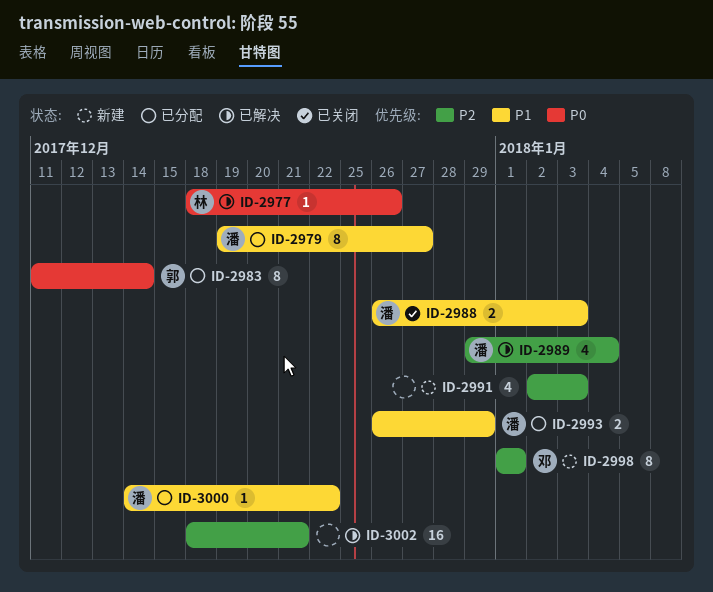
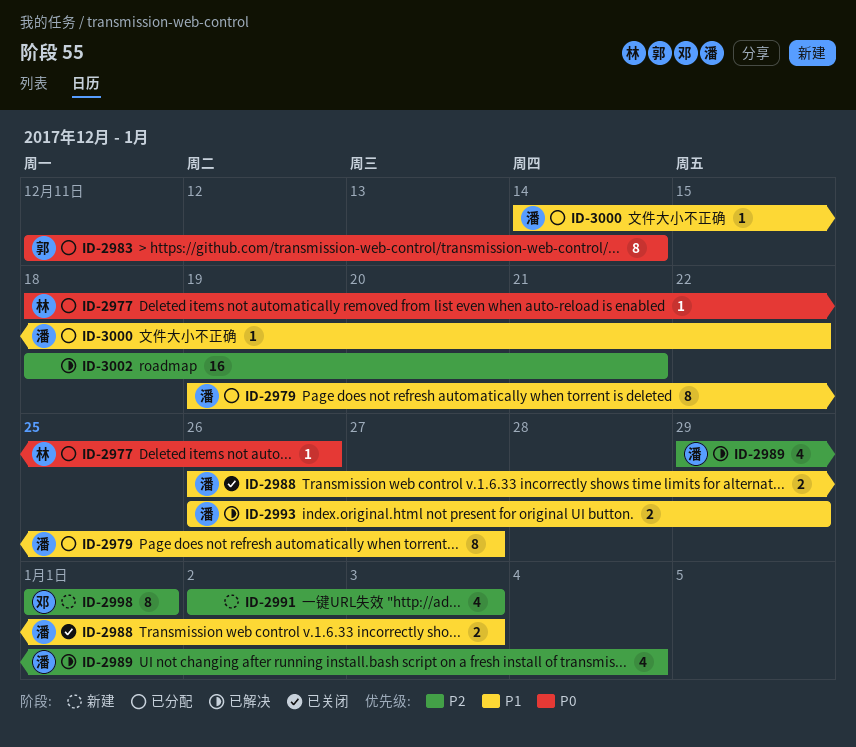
ID-2977, status: 已解决 -> 已分配
ID-2993, status: 已分配 -> 已解决

